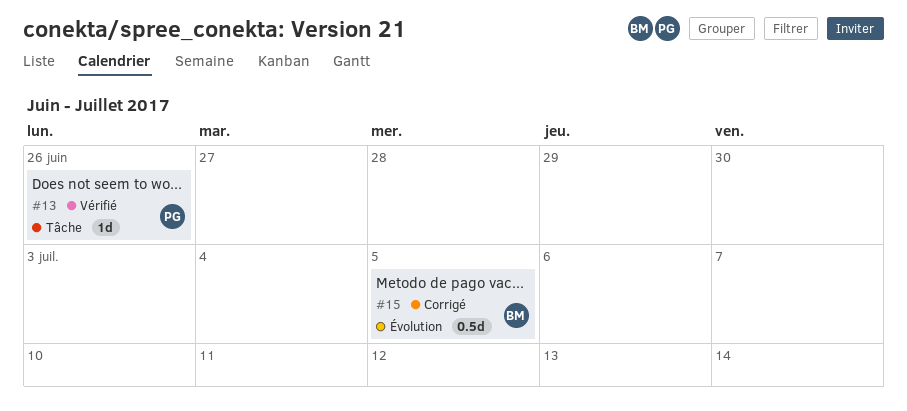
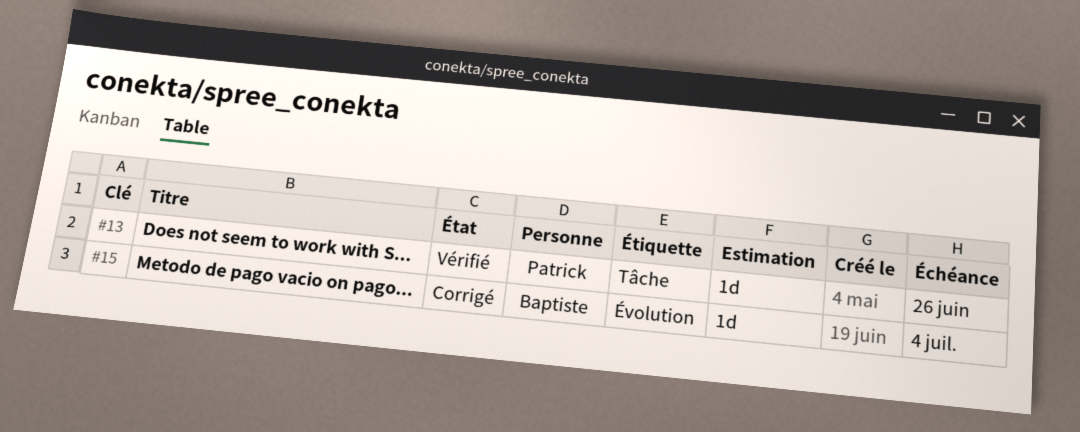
#15, estimate: 0.5d -> 1d
#15, due: Jul 5 -> Jul 4

